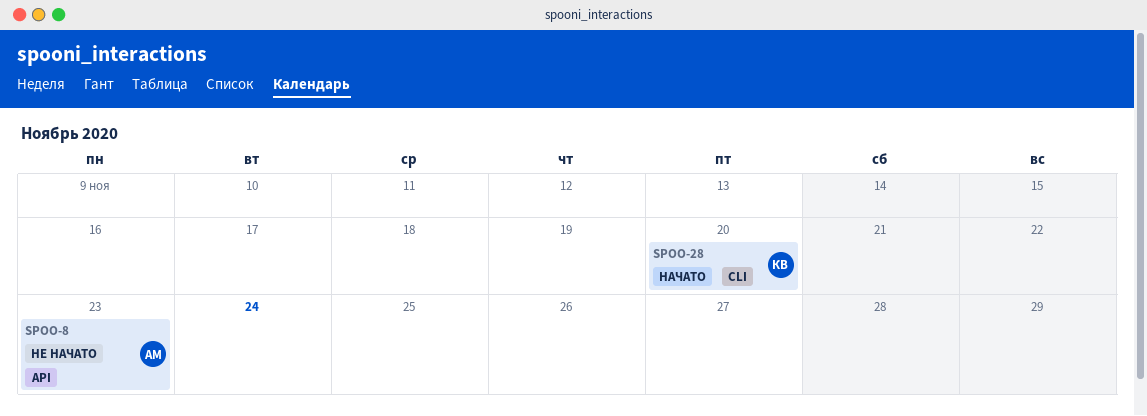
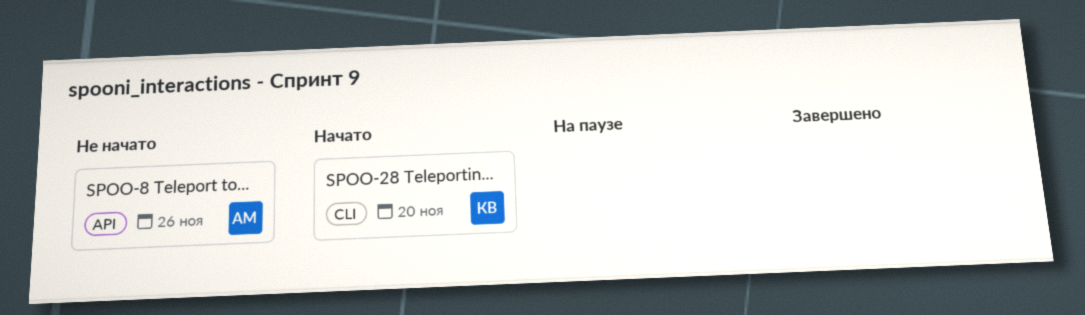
SPOO-8, due: Nov 23 -> Nov 26

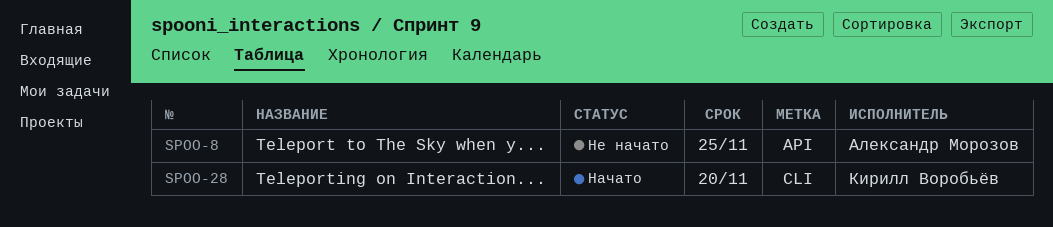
SPOO-8, due: Nov 26 -> Nov 25

